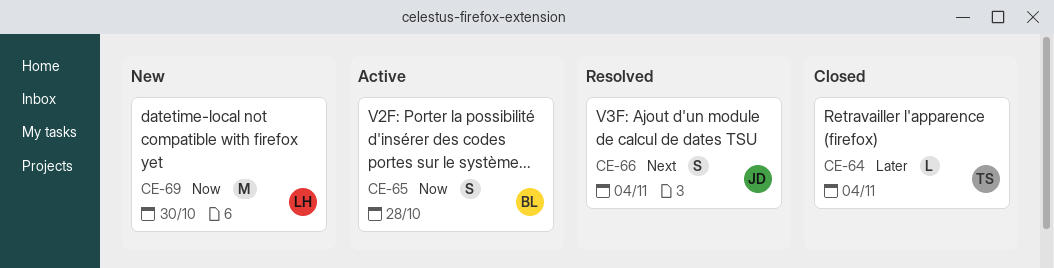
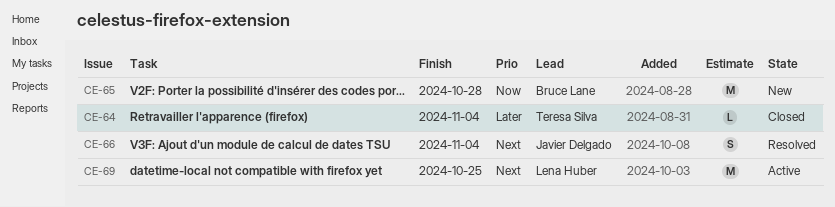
CE-65, status: Active -> New
CE-65, estimate: S -> M
CE-69, status: New -> Active
CE-69, priority: Now -> Next
CE-69, due: Oct 30 -> Oct 25

